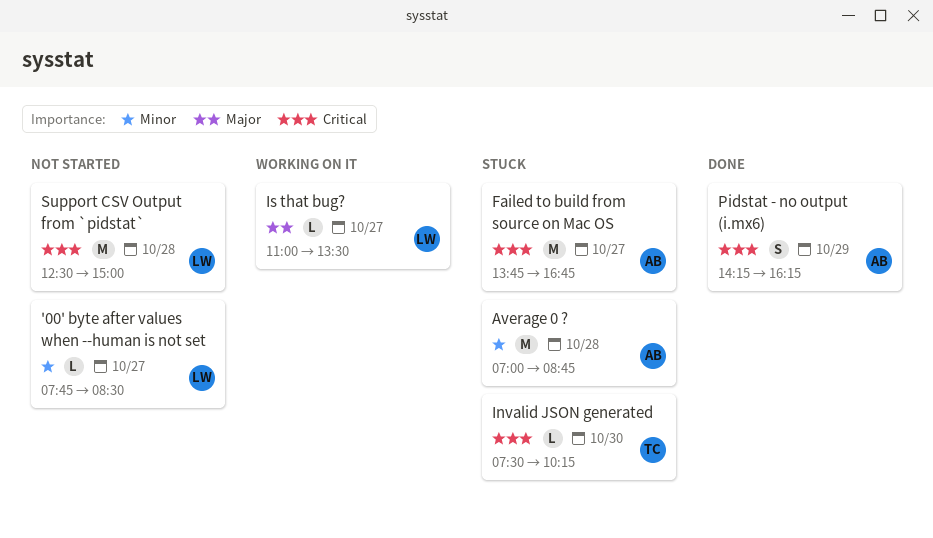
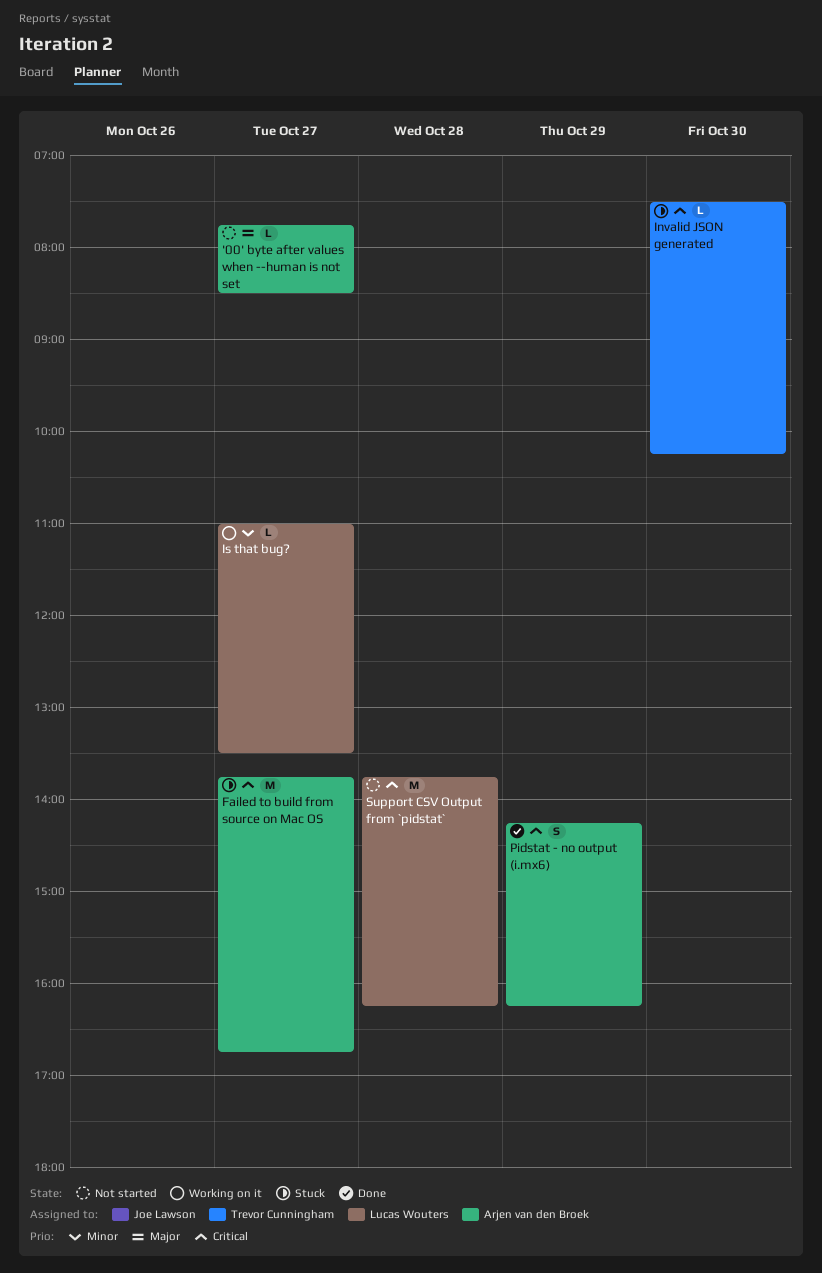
'00' byte after values when --human is not set, owner: Lucas Wouters -> Arjen van den Broek
'00' byte after values when --human is not set, priority: Minor -> Major
Average 0 ?: present -> none
Is that bug?, priority: Major -> Minor
Support CSV Output from `pidstat`, begins: 12:30 -> 13:45
Support CSV Output from `pidstat`, ends: 15:00 -> 16:15

